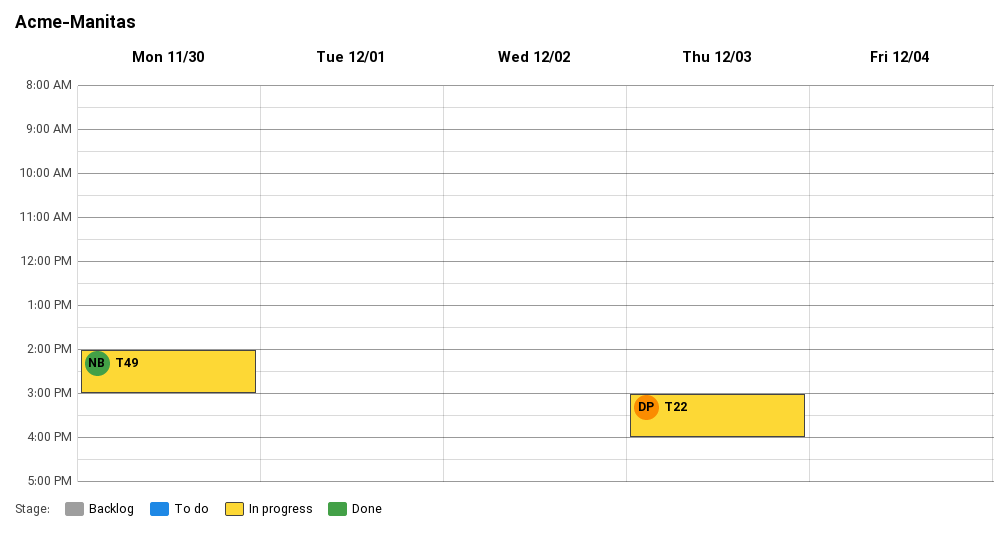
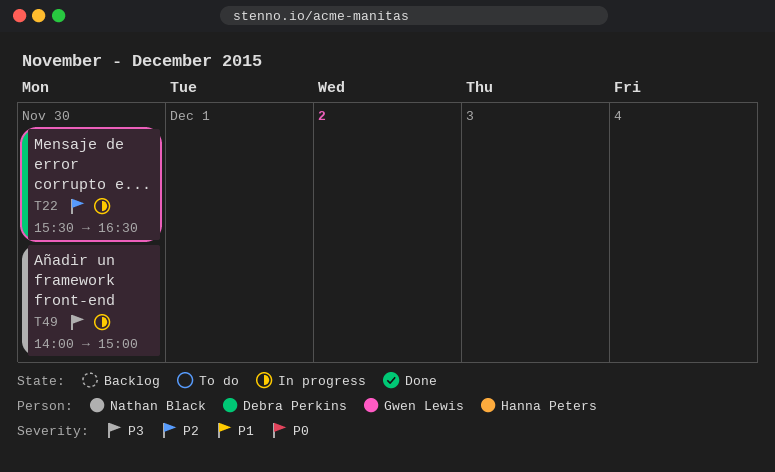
T22, day: Dec 3 -> Nov 30
T22, begins: 15:00 -> 15:30
T22, ends: 16:00 -> 16:30

